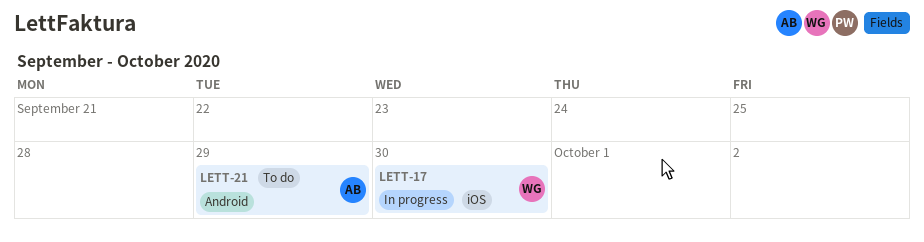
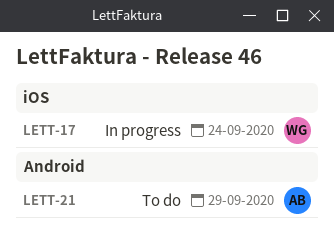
LETT-17, due: Sep 30 -> Sep 24

